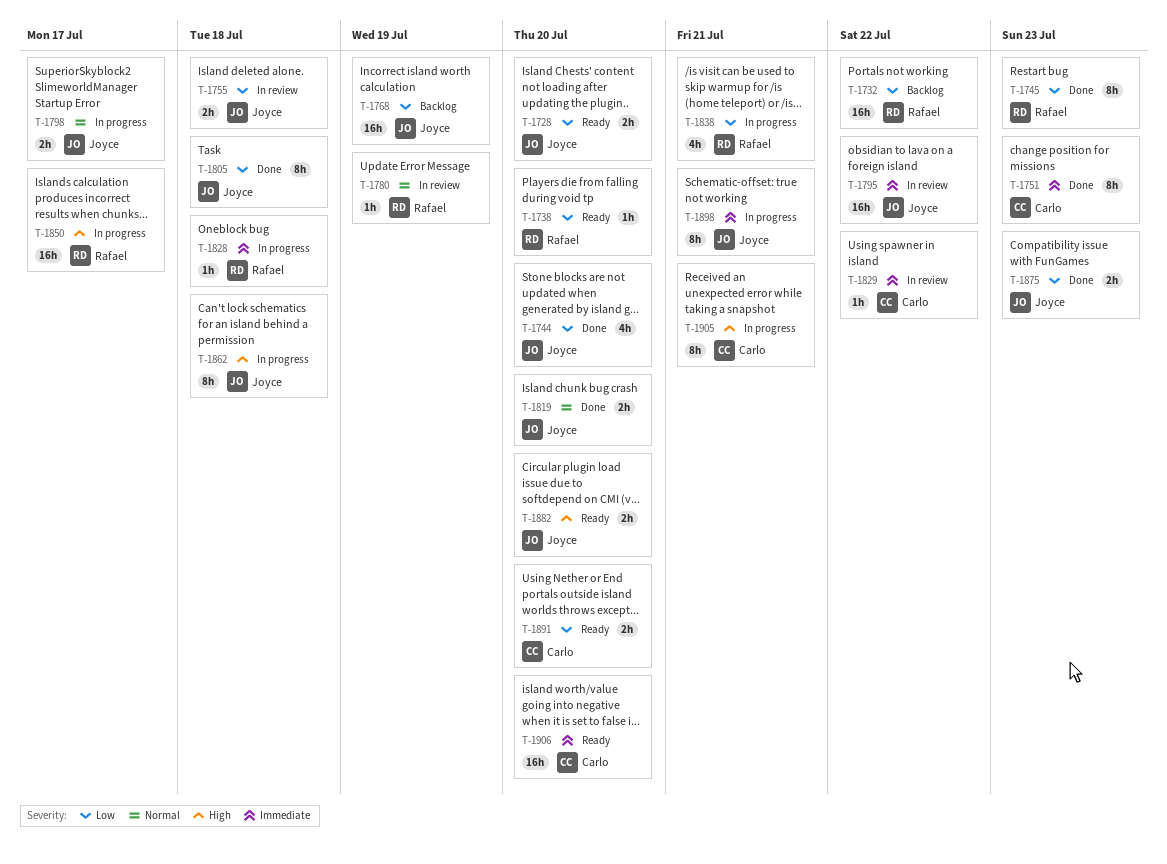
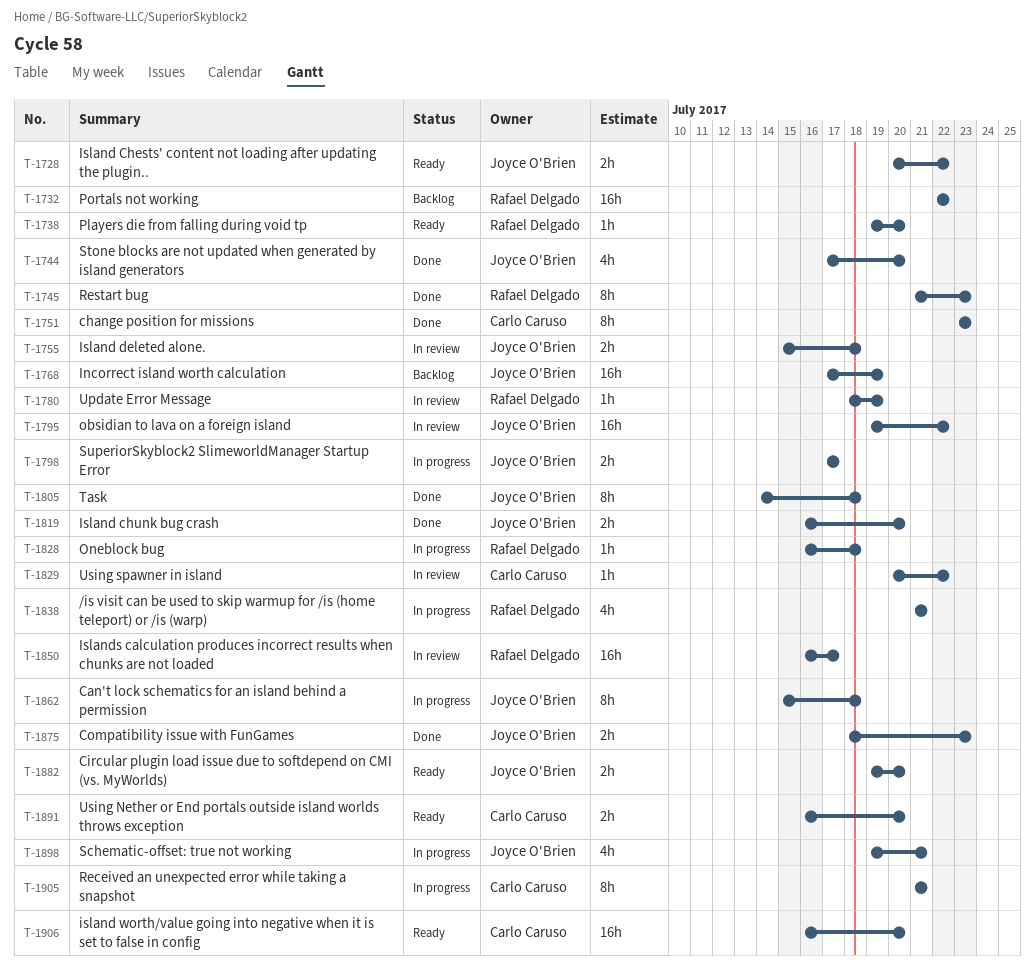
T-1728, due: Jul 20 -> Jul 22
T-1850, status: In progress -> In review
T-1898, estimate: 8h -> 4h

